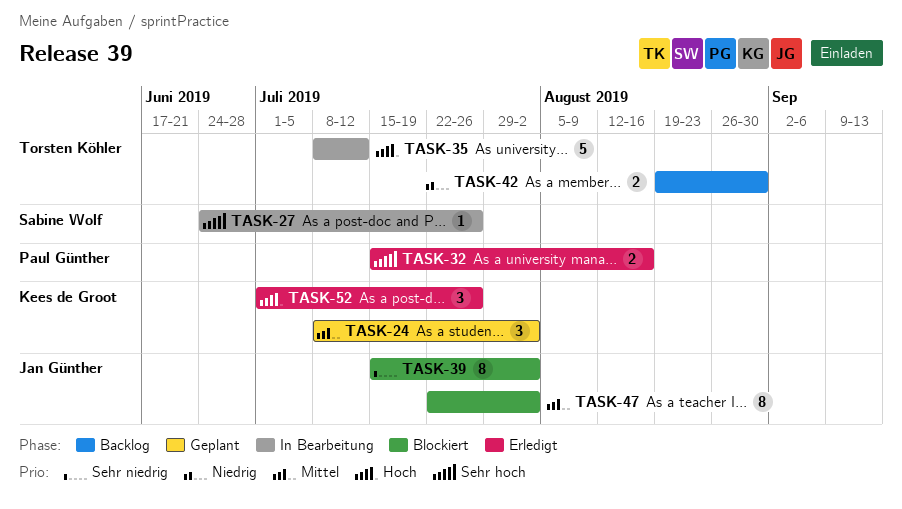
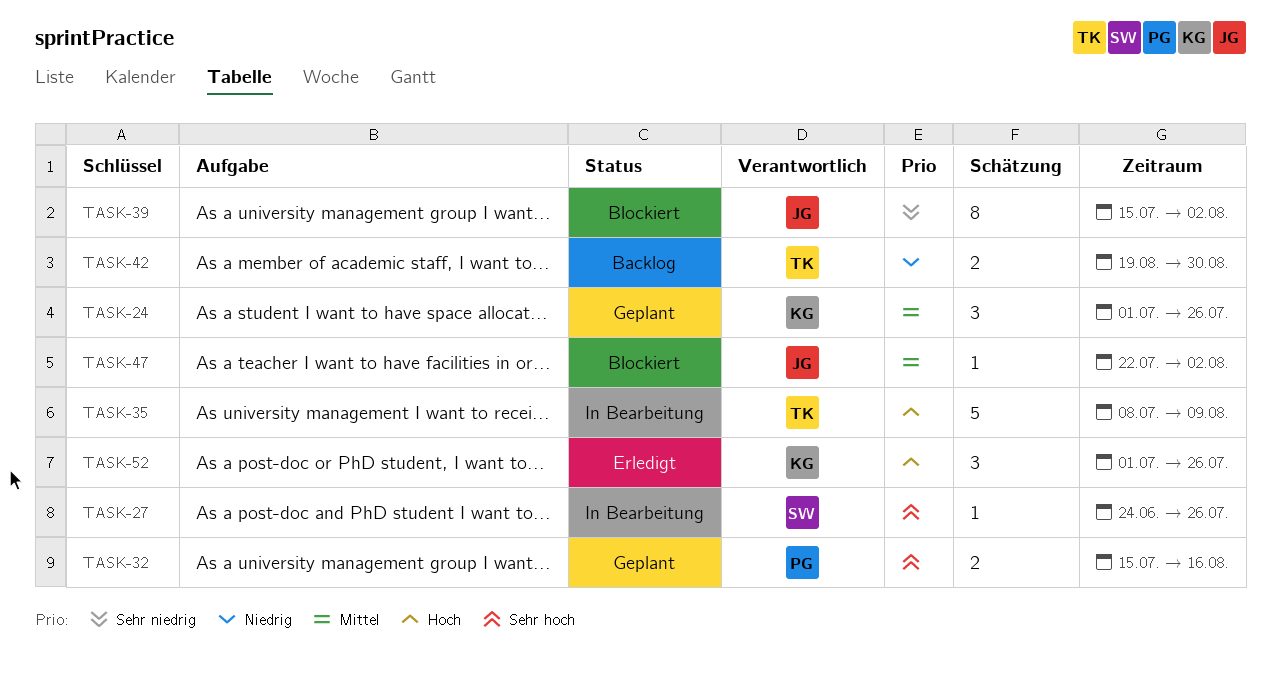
TASK-24, start: Jul 8 -> Jul 1
TASK-24, due: Aug 2 -> Jul 26
TASK-32, status: Erledigt -> Geplant
TASK-35, due: Jul 12 -> Aug 9
TASK-47, estimate: 8 -> 1

